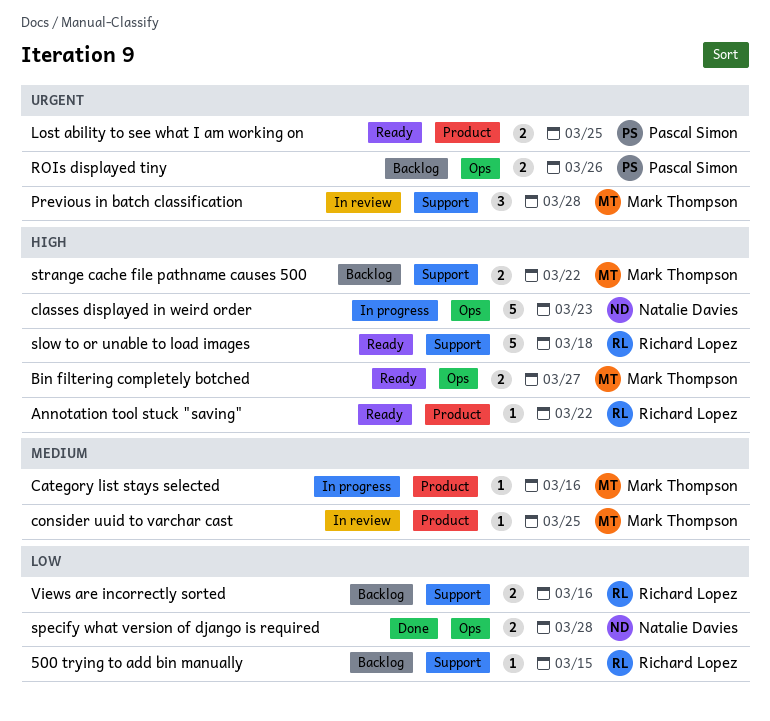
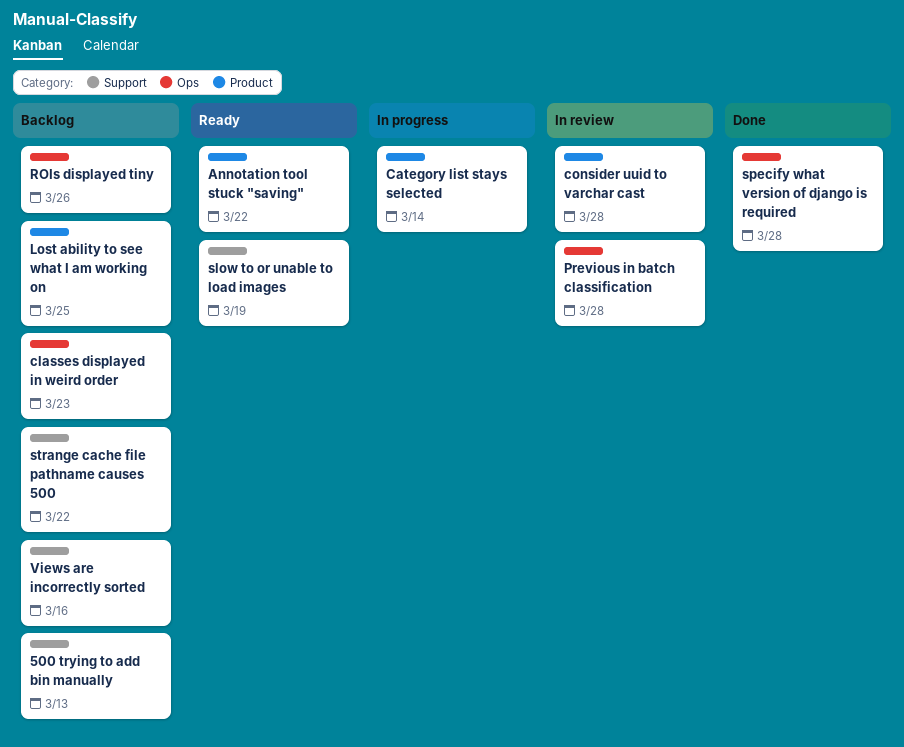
500 trying to add bin manually, due: Mar 15 -> Mar 13
Bin filtering completely botched: present -> none
Category list stays selected, due: Mar 16 -> Mar 14
classes displayed in weird order, status: In progress -> Backlog
consider uuid to varchar cast, due: Mar 25 -> Mar 28
Lost ability to see what I am working on, status: Ready -> Backlog
Previous in batch classification, label: Support -> Ops
slow to or unable to load images, due: Mar 18 -> Mar 19

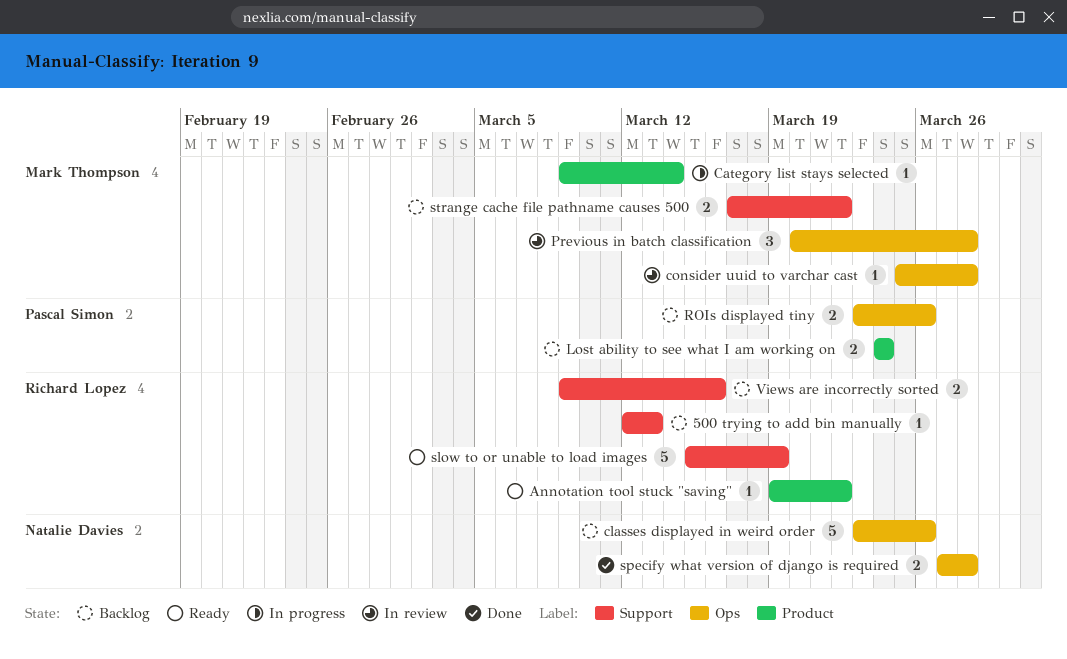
classes displayed in weird order, due: Mar 23 -> Mar 26
consider uuid to varchar cast, label: Product -> Ops
Lost ability to see what I am working on, due: Mar 25 -> Mar 24

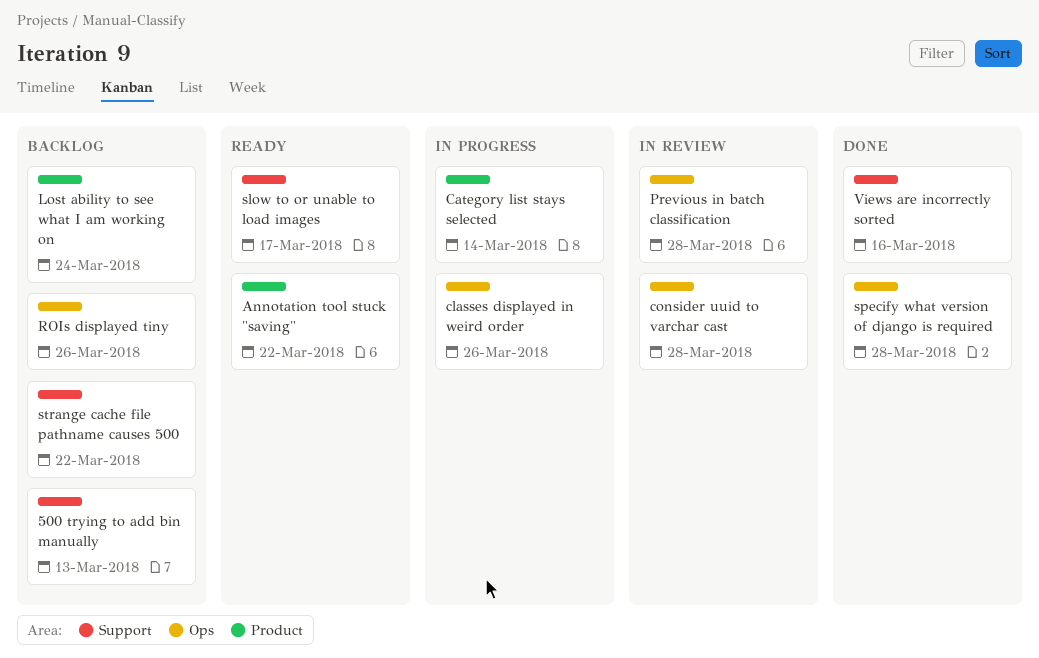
classes displayed in weird order, status: Backlog -> In progress
slow to or unable to load images, due: Mar 19 -> Mar 17
Views are incorrectly sorted, status: Backlog -> Done

